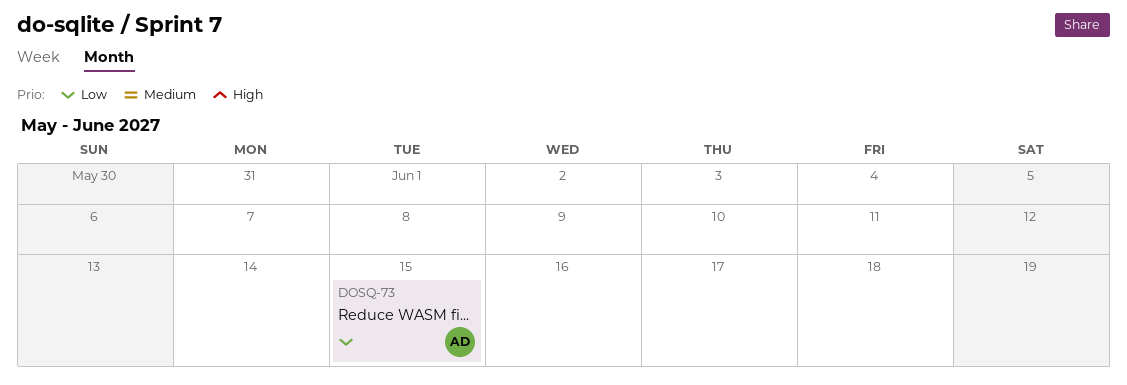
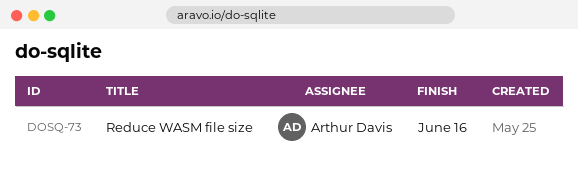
DOSQ-73, due: Jun 15 -> Jun 16

